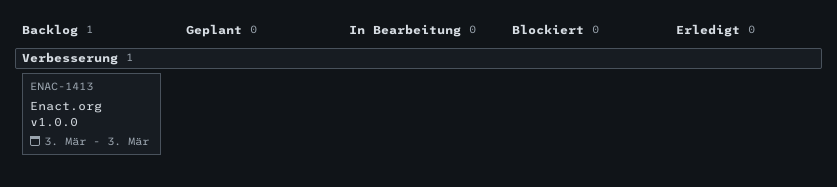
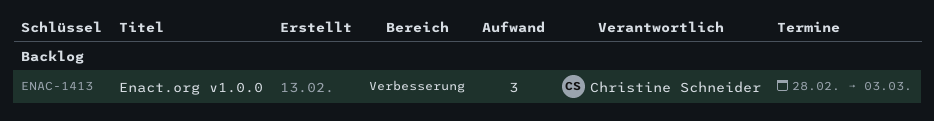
ENAC-1413, start: Mar 3 -> Feb 28

